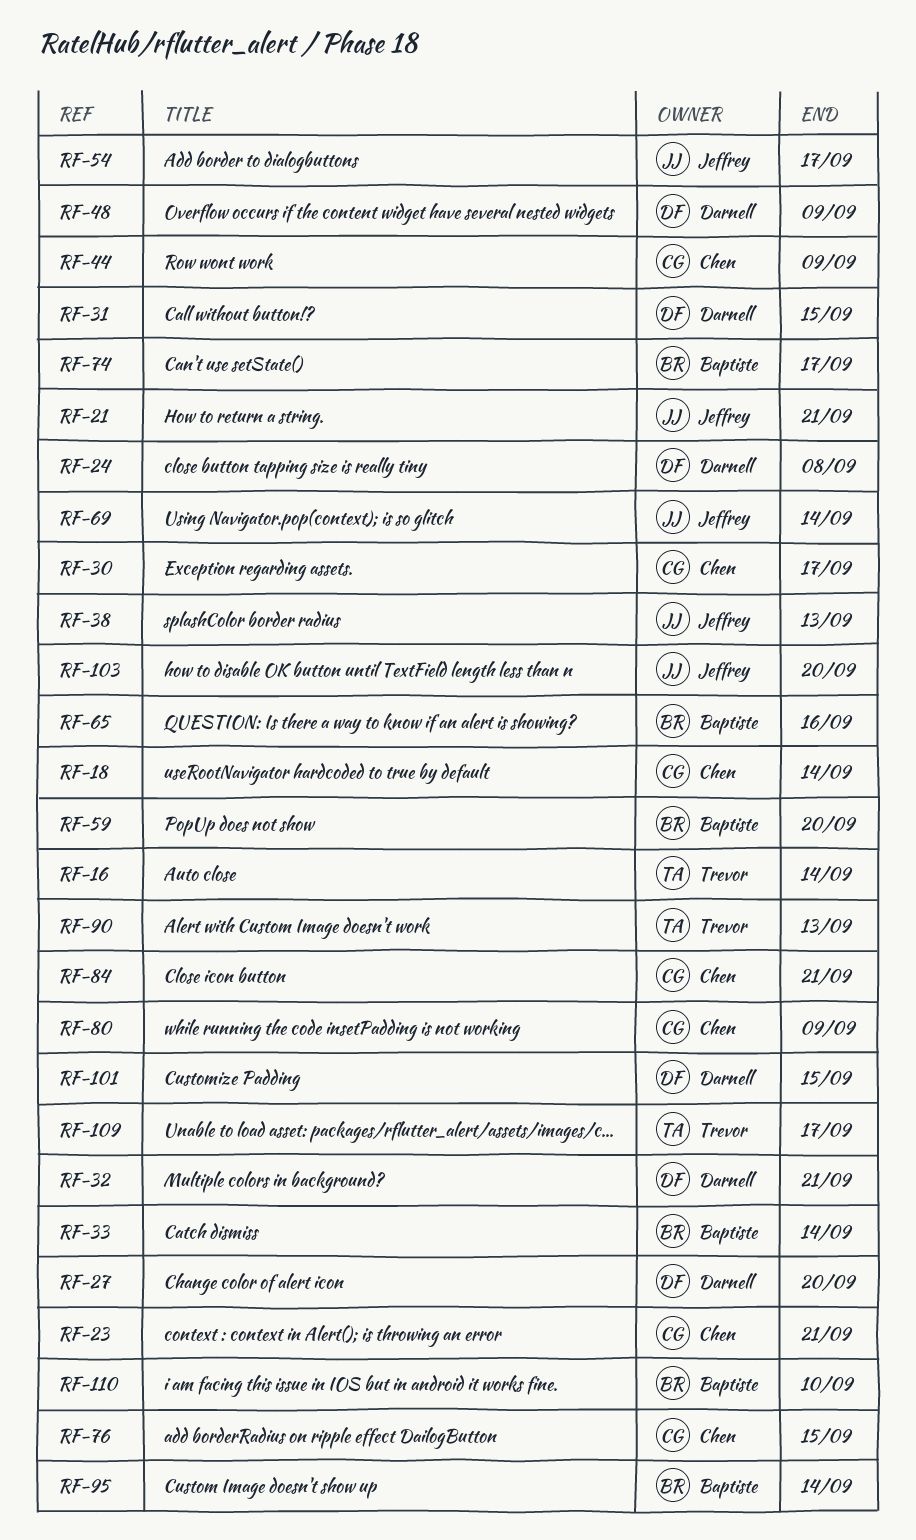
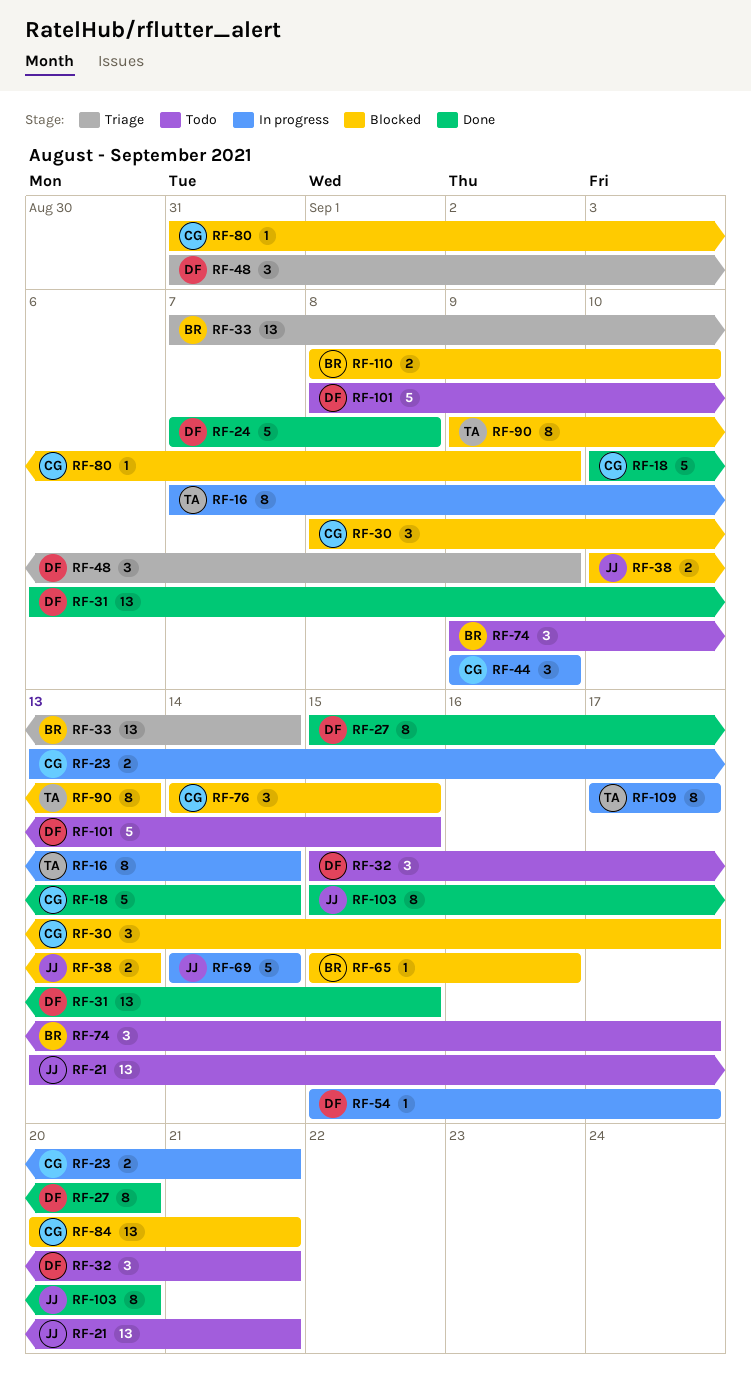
RF-54, owner: Jeffrey -> Darnell
RF-59: present -> none
RF-95: present -> none

